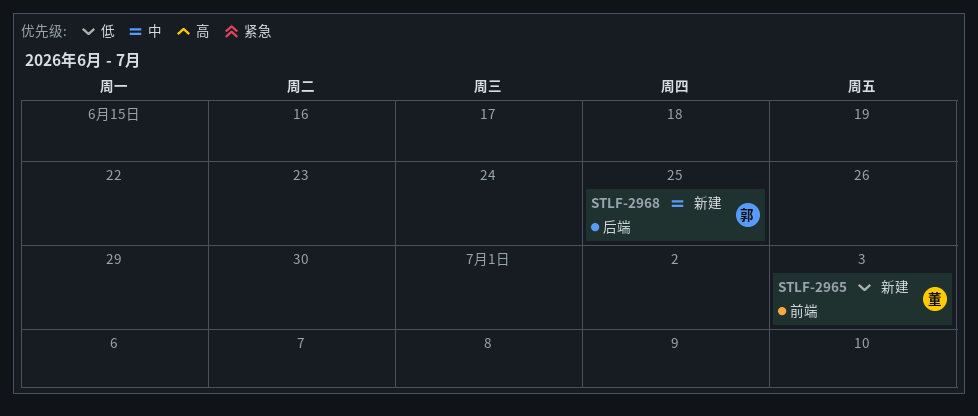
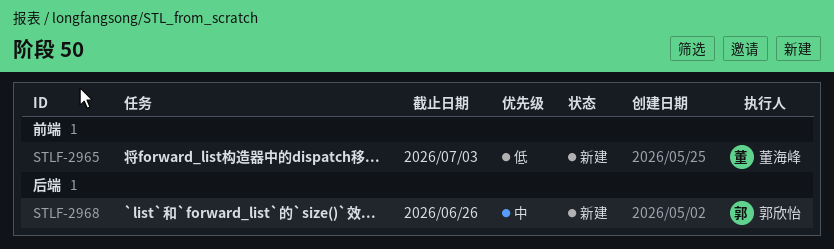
STLF-2968, due: Jun 25 -> Jun 26

